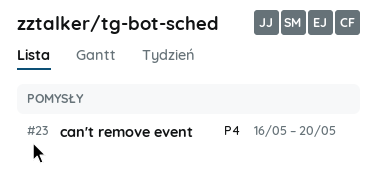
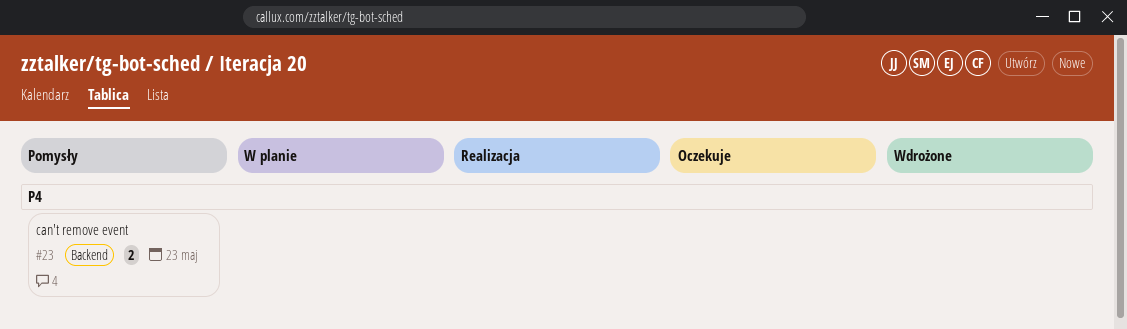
#23, due: May 20 -> May 23

